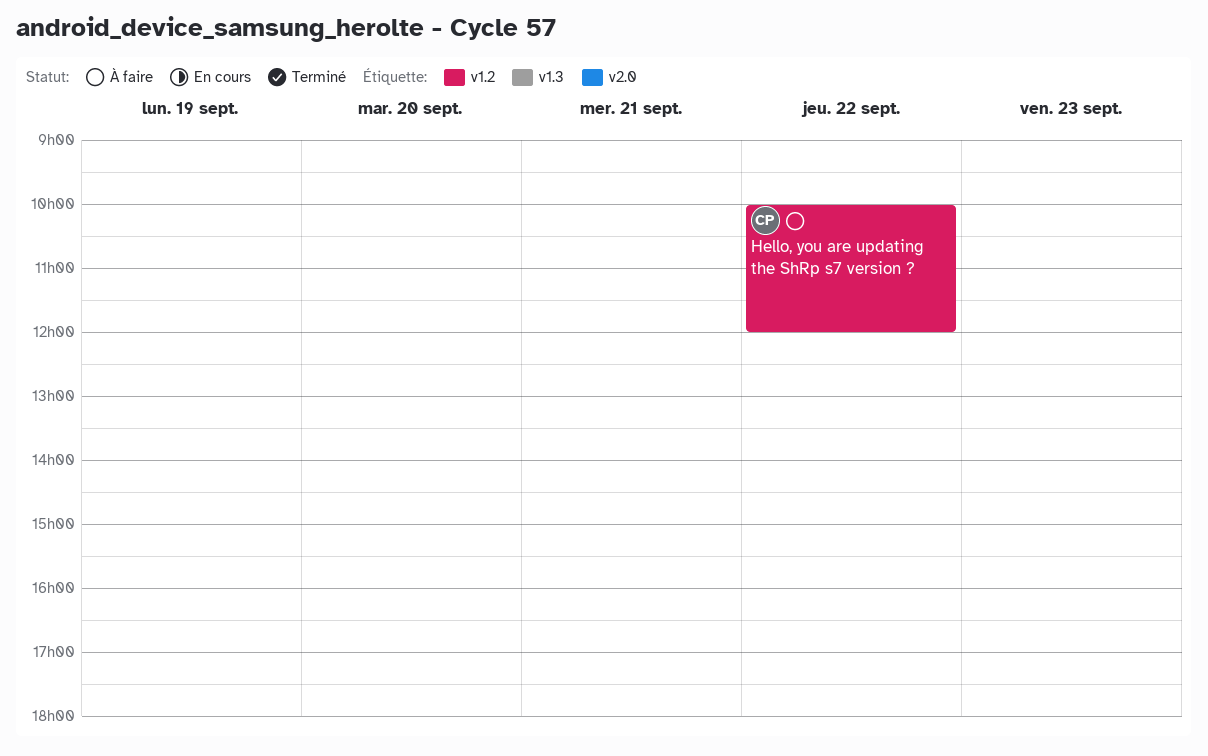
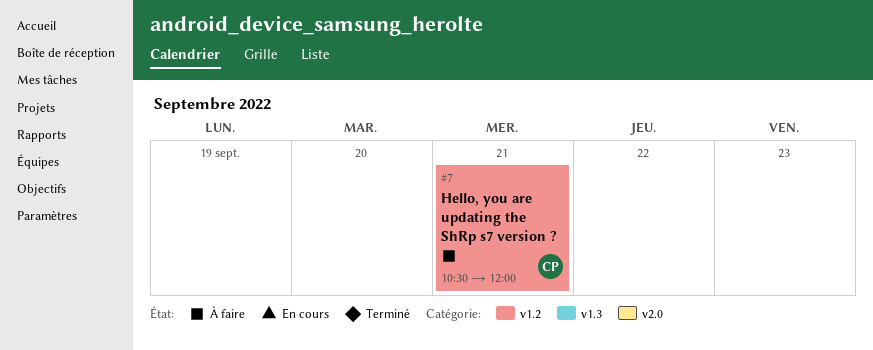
Hello, you are updating the ShRp s7 version ?, day: Sep 22 -> Sep 21
Hello, you are updating the ShRp s7 version ?, begins: 10:00 -> 10:30

